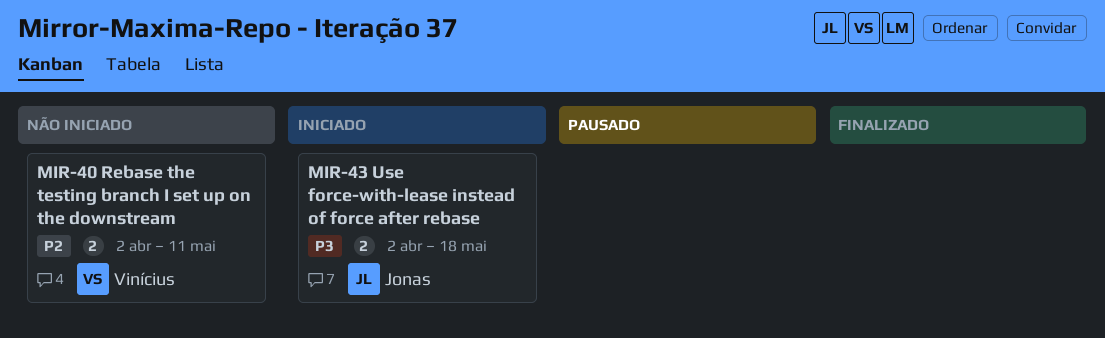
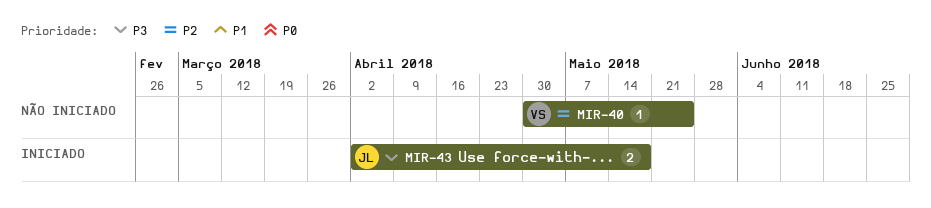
MIR-40, estimate: 2 -> 1
MIR-40, start: Apr 2 -> Apr 30
MIR-40, due: May 11 -> May 25

